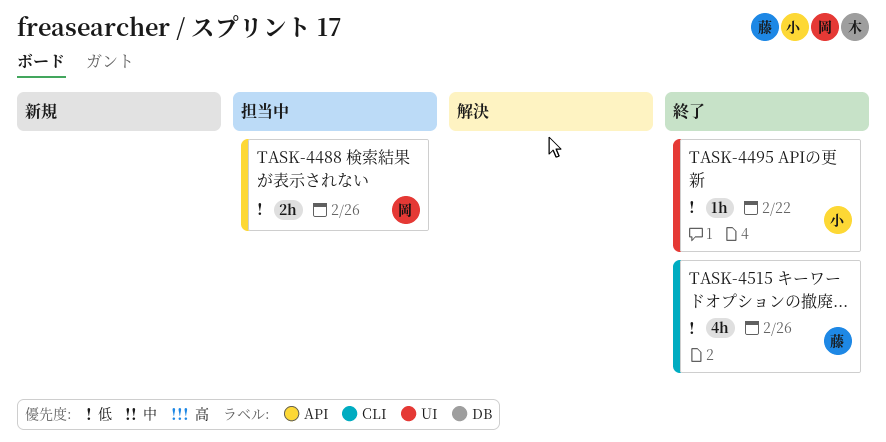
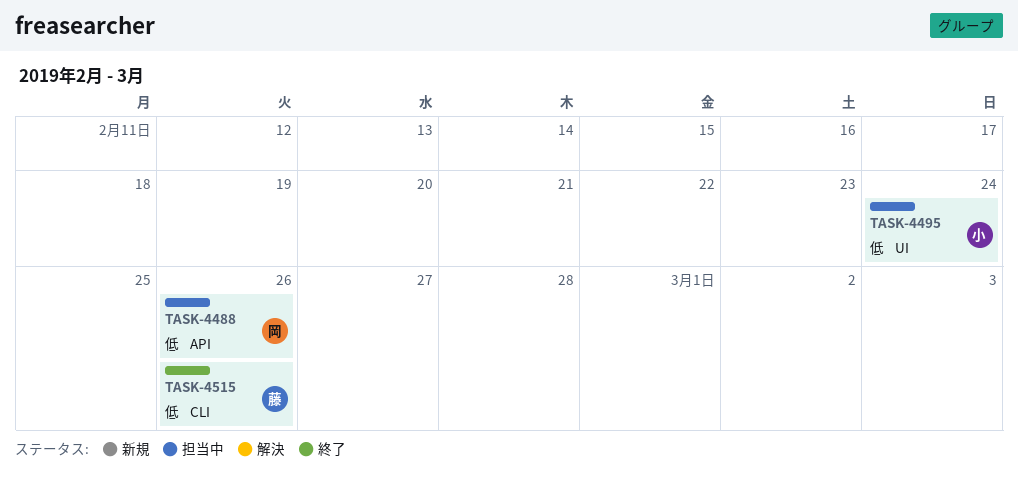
TASK-4495, status: 終了 -> 担当中
TASK-4495, due: Feb 22 -> Feb 24

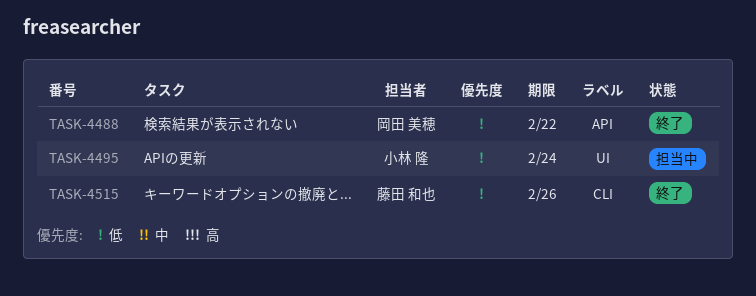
TASK-4488, status: 担当中 -> 終了
TASK-4488, due: Feb 26 -> Feb 22

